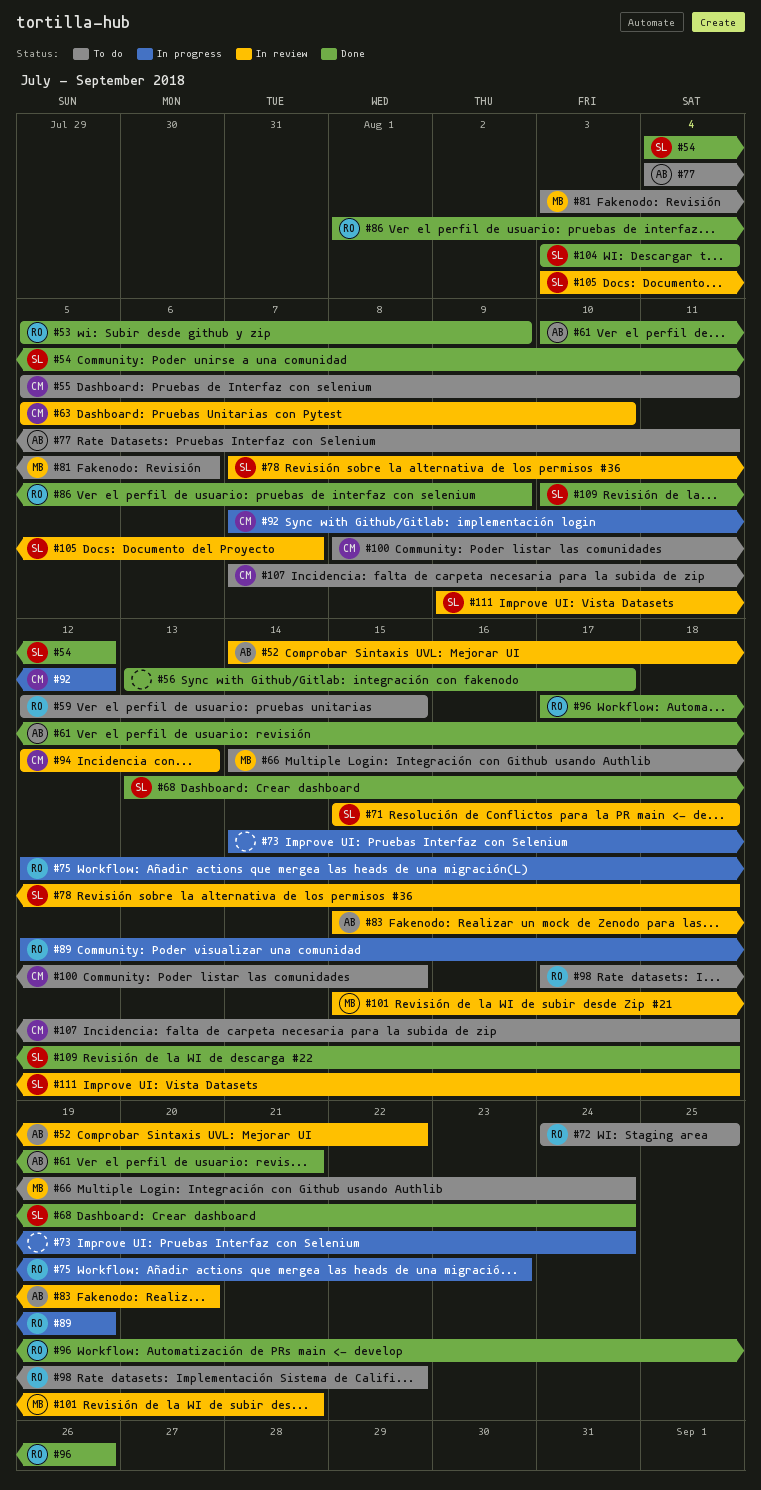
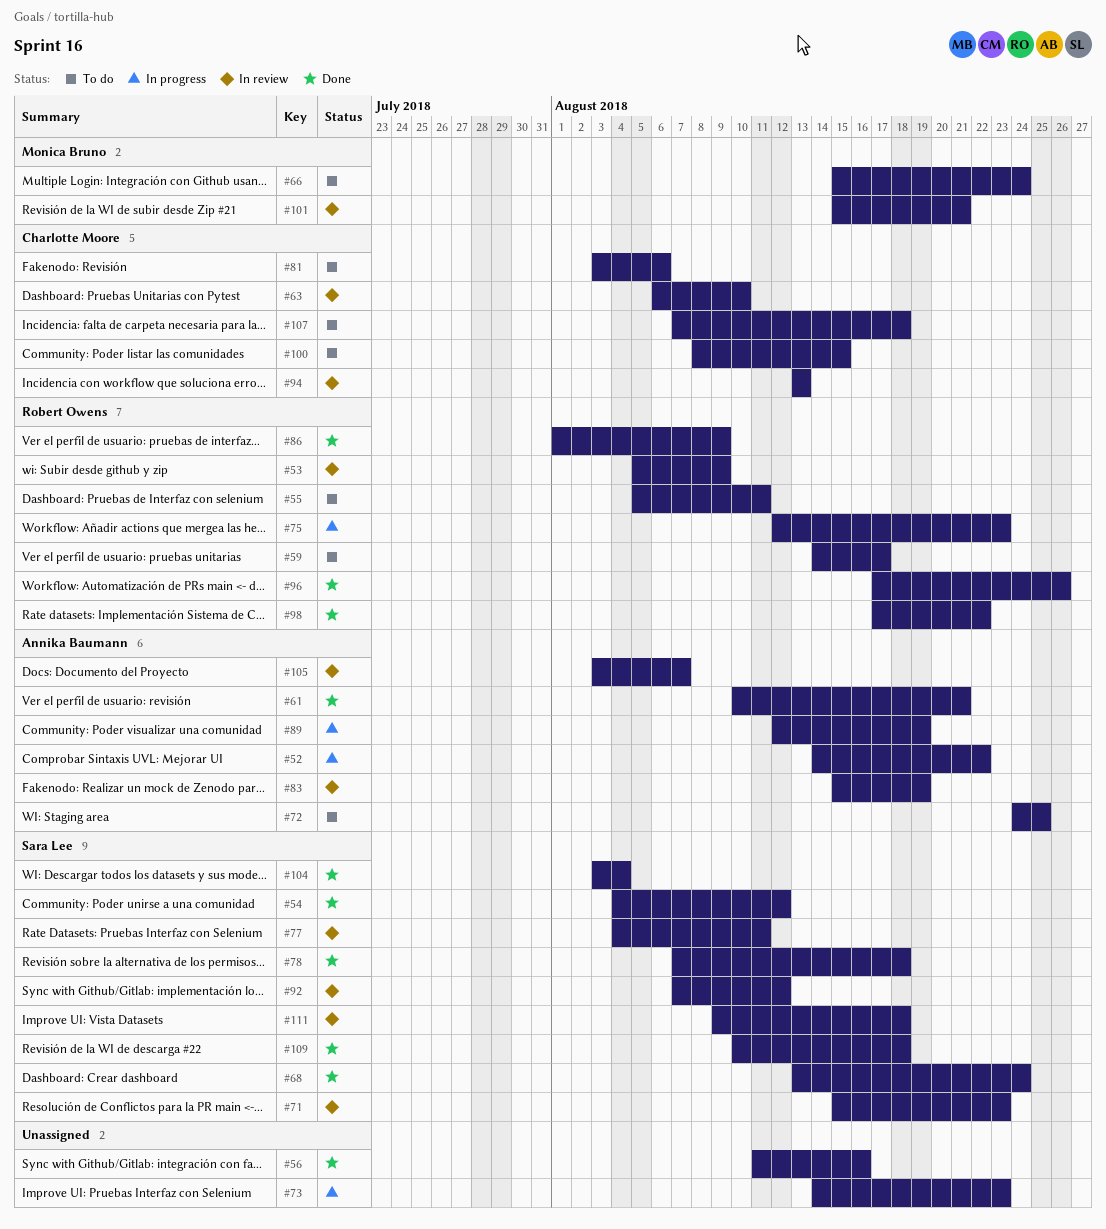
#52, status: In review -> In progress
#53, status: Done -> In review
#55, owner: Charlotte Moore -> Robert Owens
#56, start: Aug 13 -> Aug 11
#56, due: Aug 17 -> Aug 16
#59, start: Aug 12 -> Aug 14
#59, due: Aug 15 -> Aug 17
#63, start: Aug 5 -> Aug 6
#66, start: Aug 14 -> Aug 15
#71, due: Aug 18 -> Aug 23
#72, owner: Robert Owens -> Annika Baumann
#73, due: Aug 24 -> Aug 23
#77, status: To do -> In review
#77, owner: Annika Baumann -> Sara Lee
#78, status: In review -> Done
#81, owner: Monica Bruno -> Charlotte Moore
#83, due: Aug 20 -> Aug 19
#89, owner: Robert Owens -> Annika Baumann
#92, status: In progress -> In review
#92, owner: Charlotte Moore -> Sara Lee
#94, start: Aug 12 -> Aug 13
#98, status: To do -> Done
#105, owner: Sara Lee -> Annika Baumann

